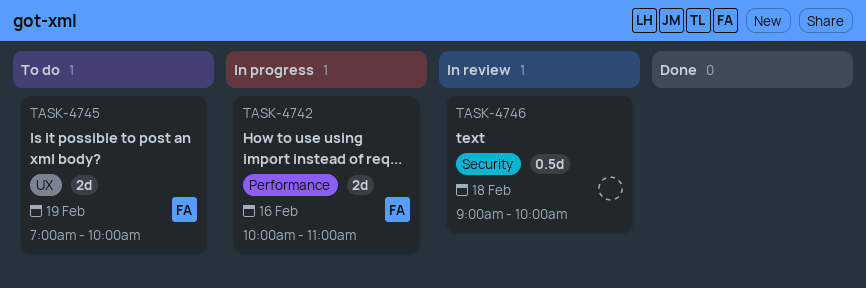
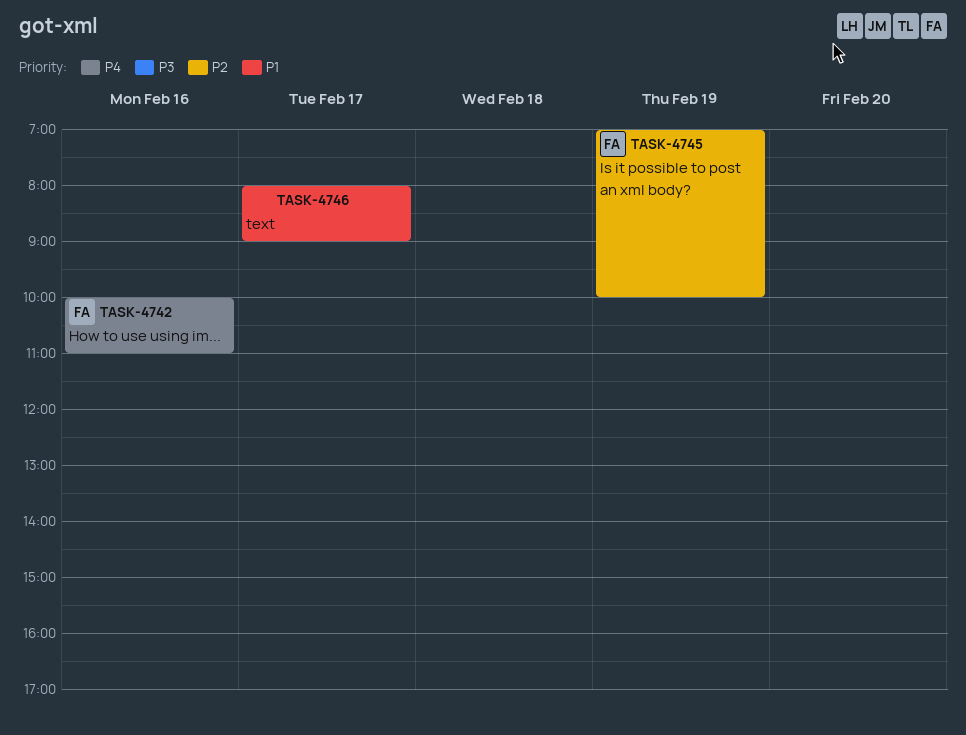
TASK-4746, day: Feb 18 -> Feb 17
TASK-4746, begins: 09:00 -> 08:00
TASK-4746, ends: 10:00 -> 09:00

